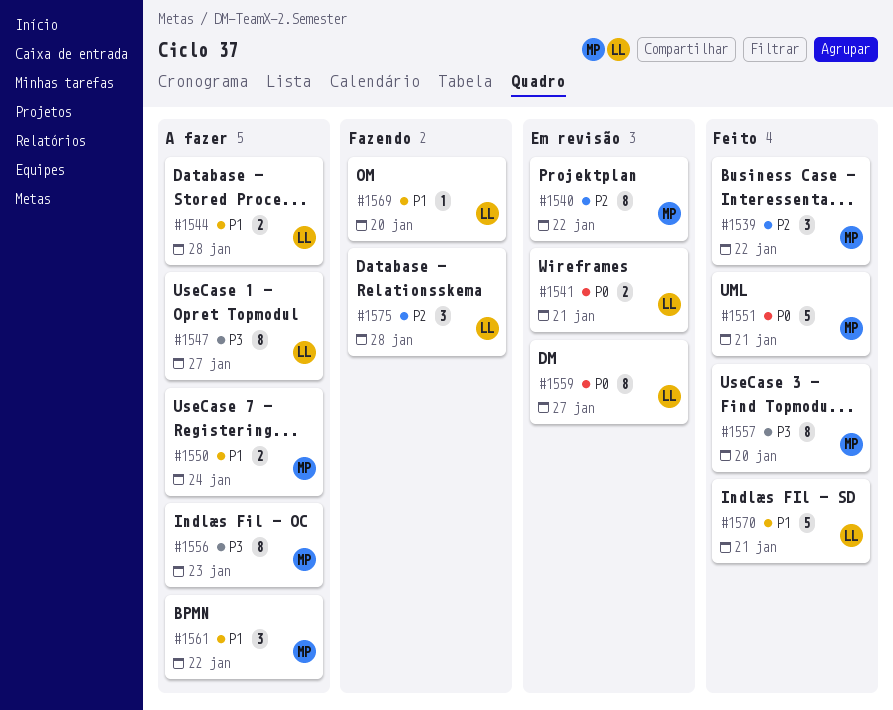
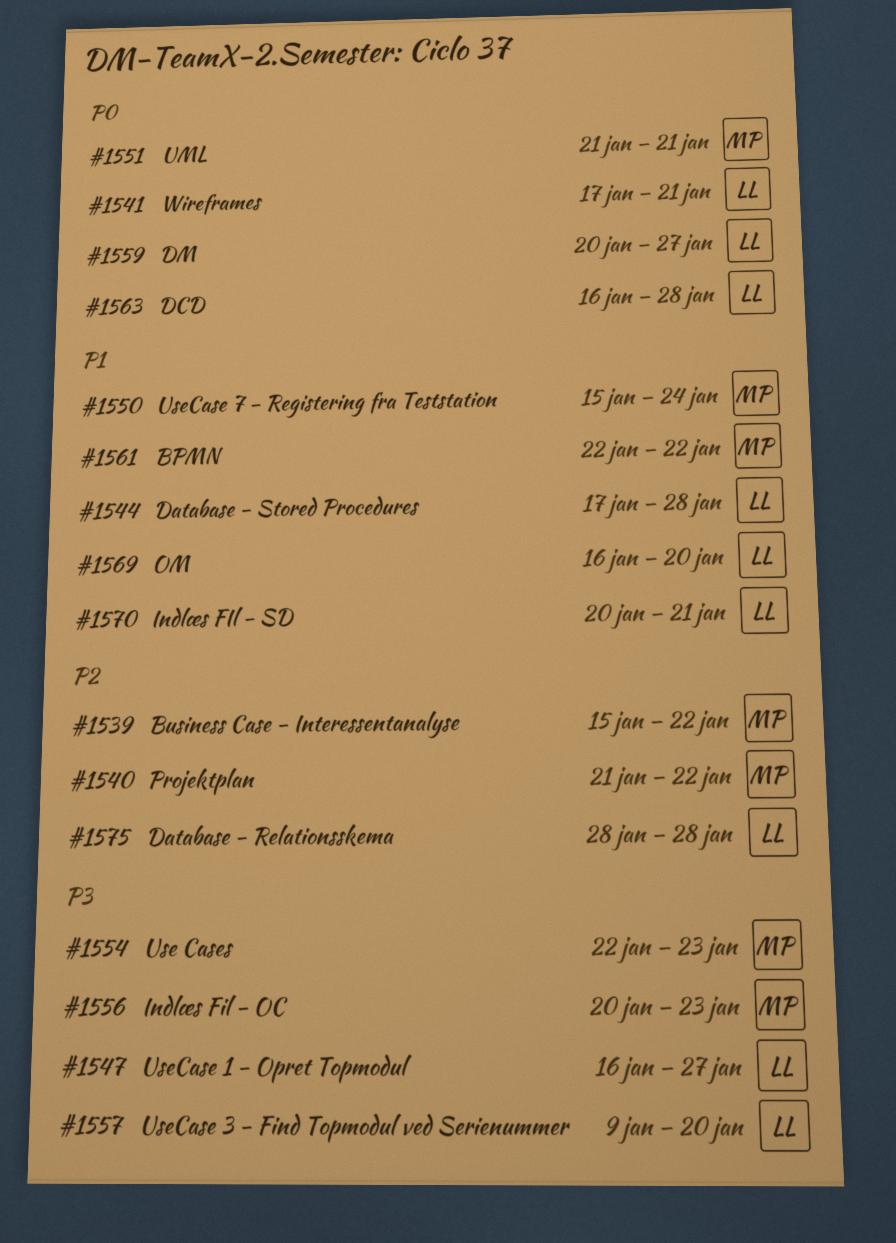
#1554: none -> present
#1557, owner: MP -> LL
#1563: none -> present

